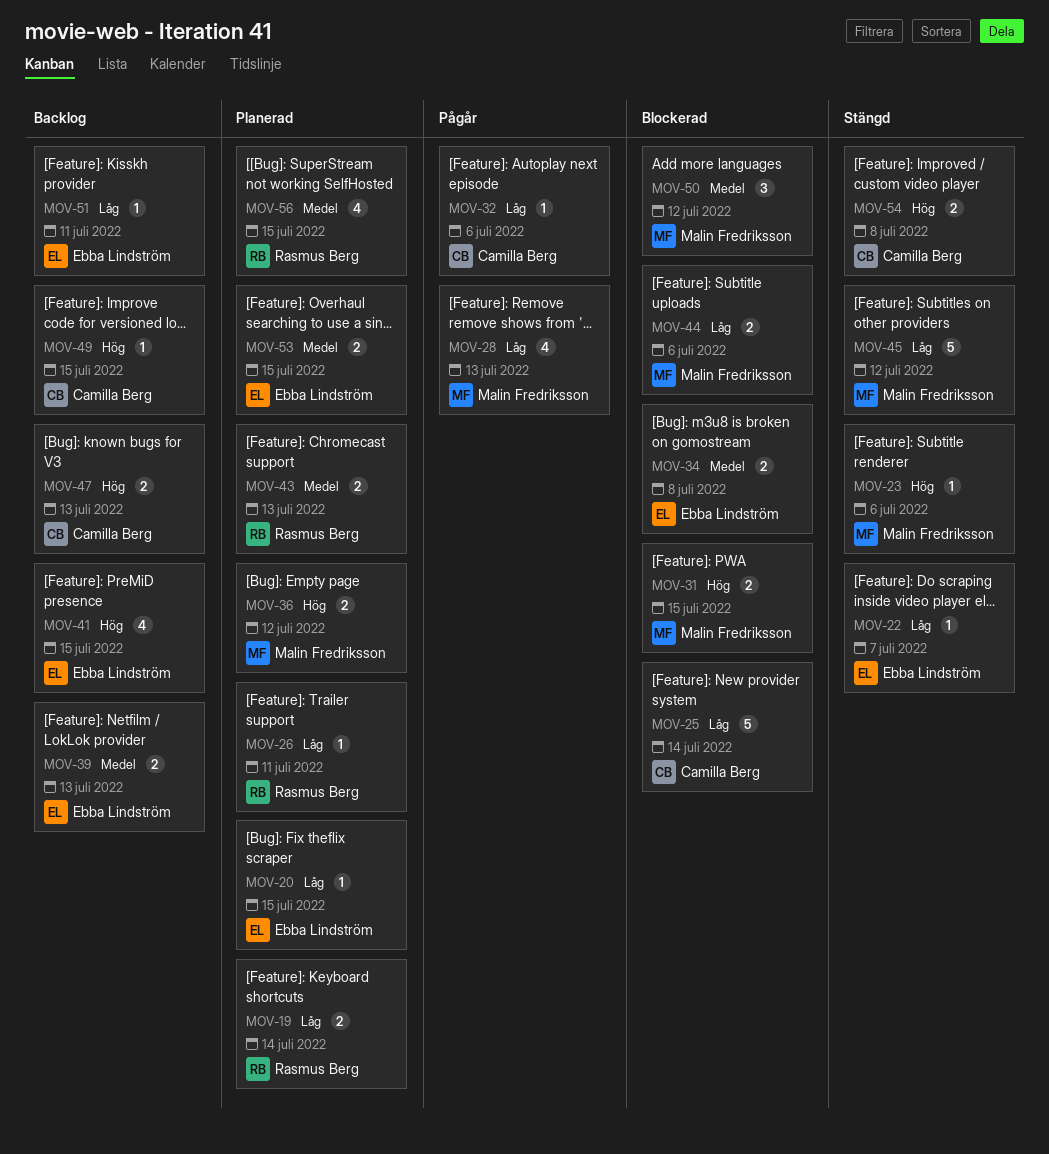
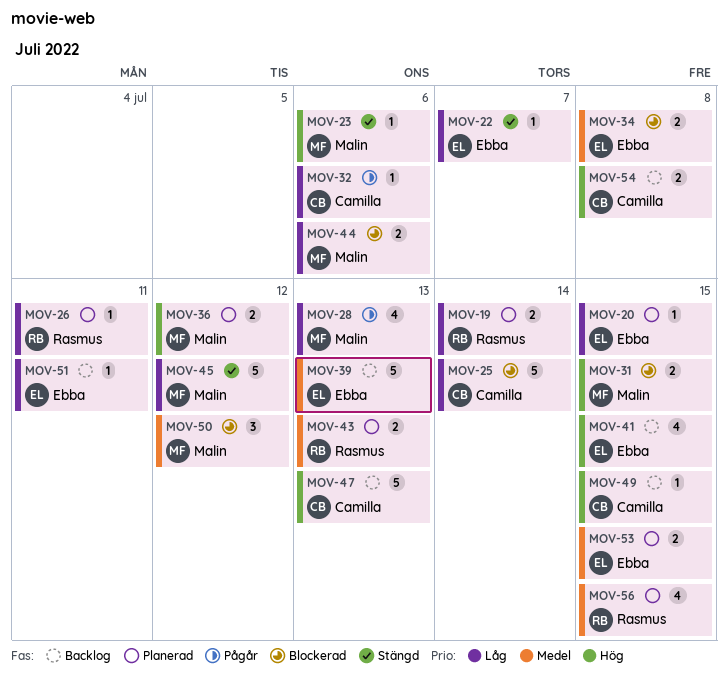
MOV-39, estimate: 2 -> 5
MOV-47, estimate: 2 -> 5
MOV-54, status: Stängd -> Backlog

